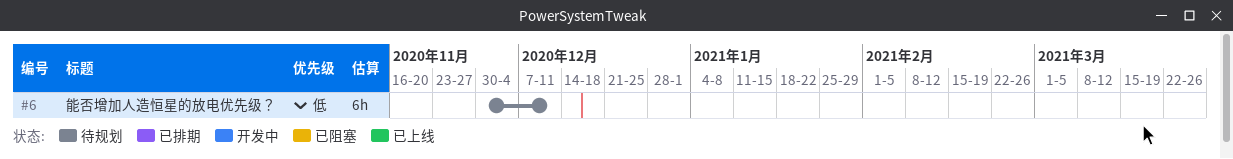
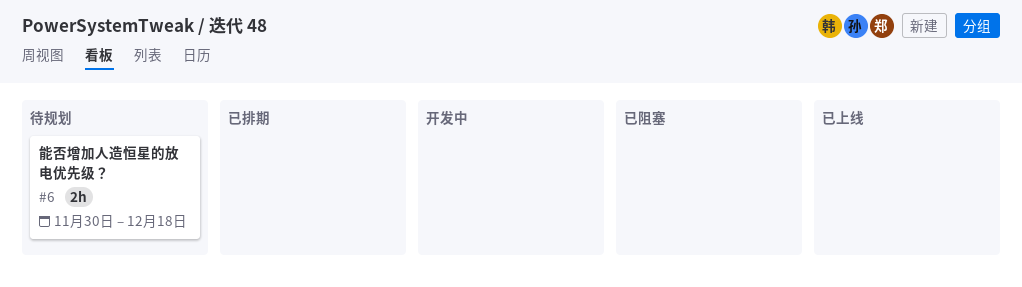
#6, estimate: 6h -> 2h
#6, due: Dec 11 -> Dec 18

